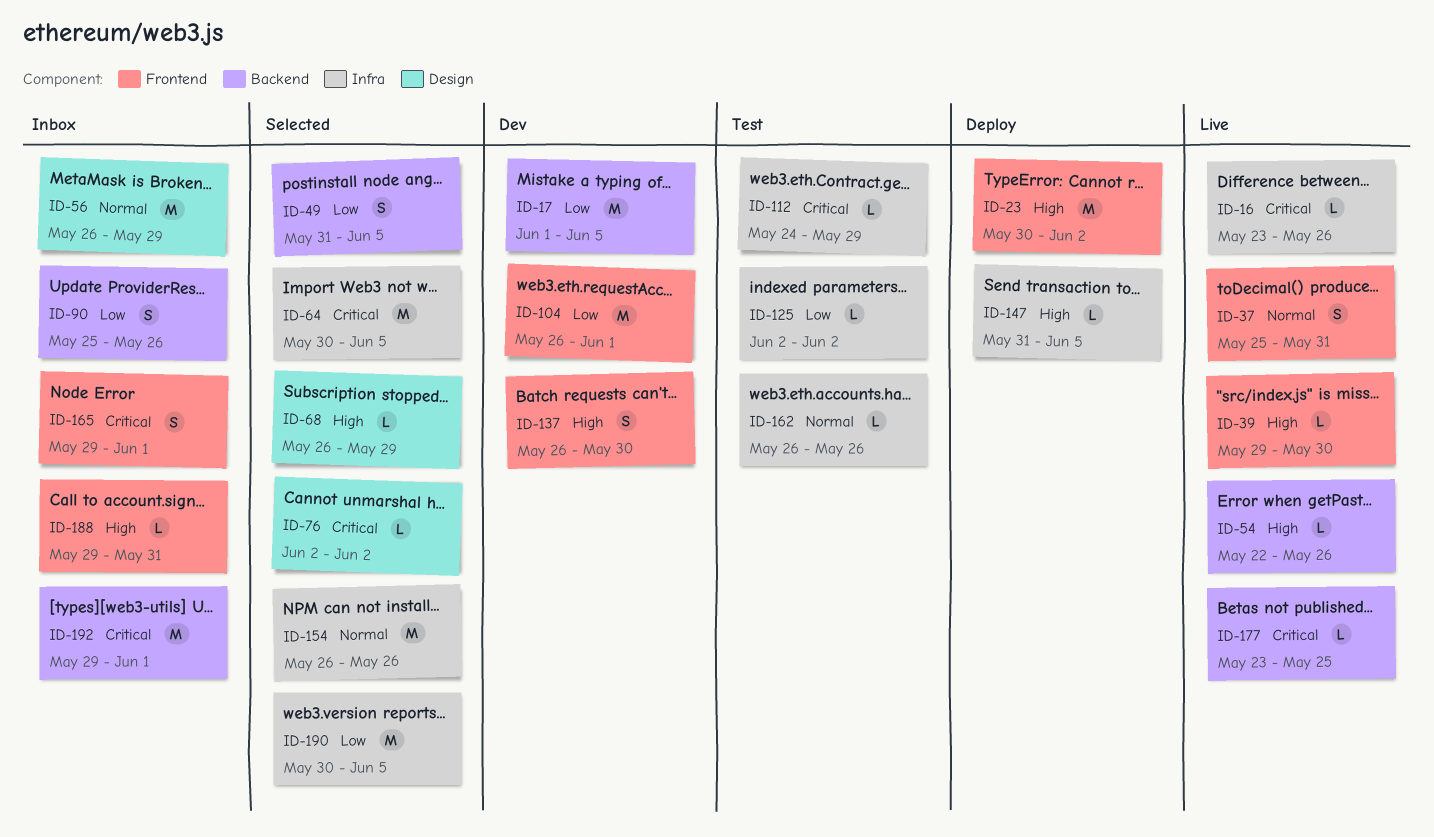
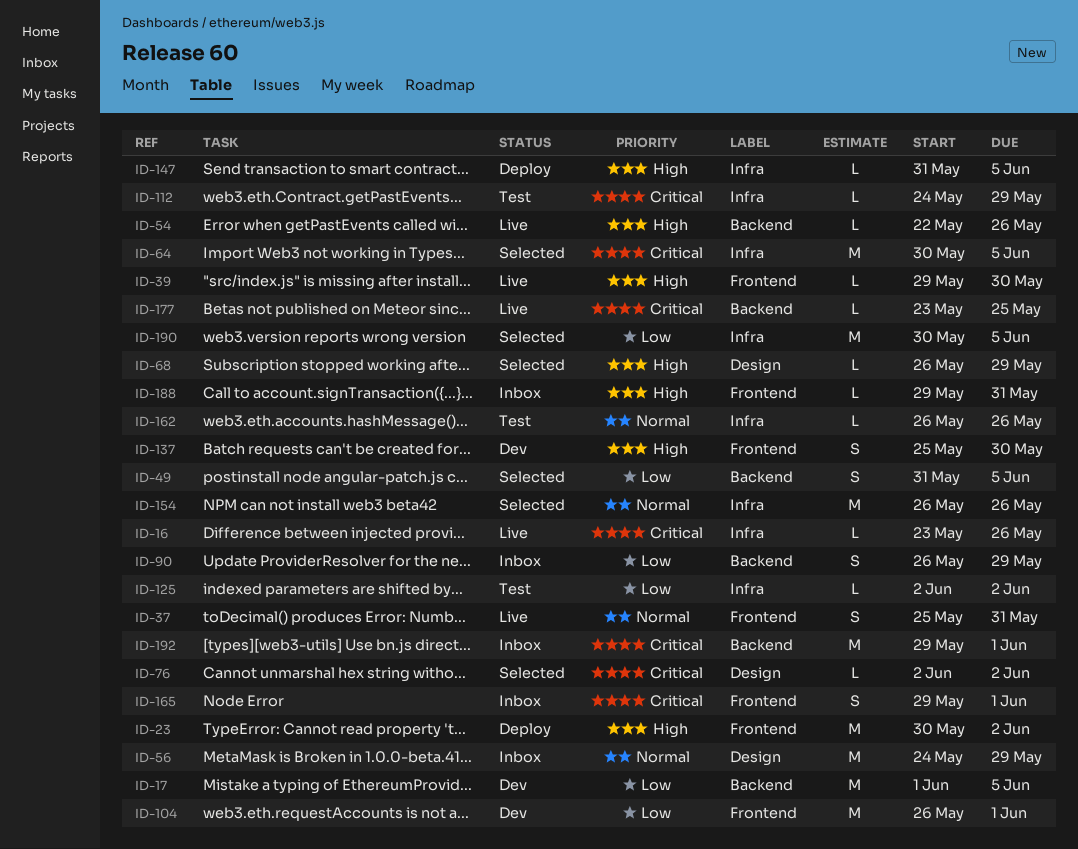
ID-56, start: May 26 -> May 24
ID-90, start: May 25 -> May 26
ID-90, due: May 26 -> May 29
ID-137, start: May 26 -> May 25

